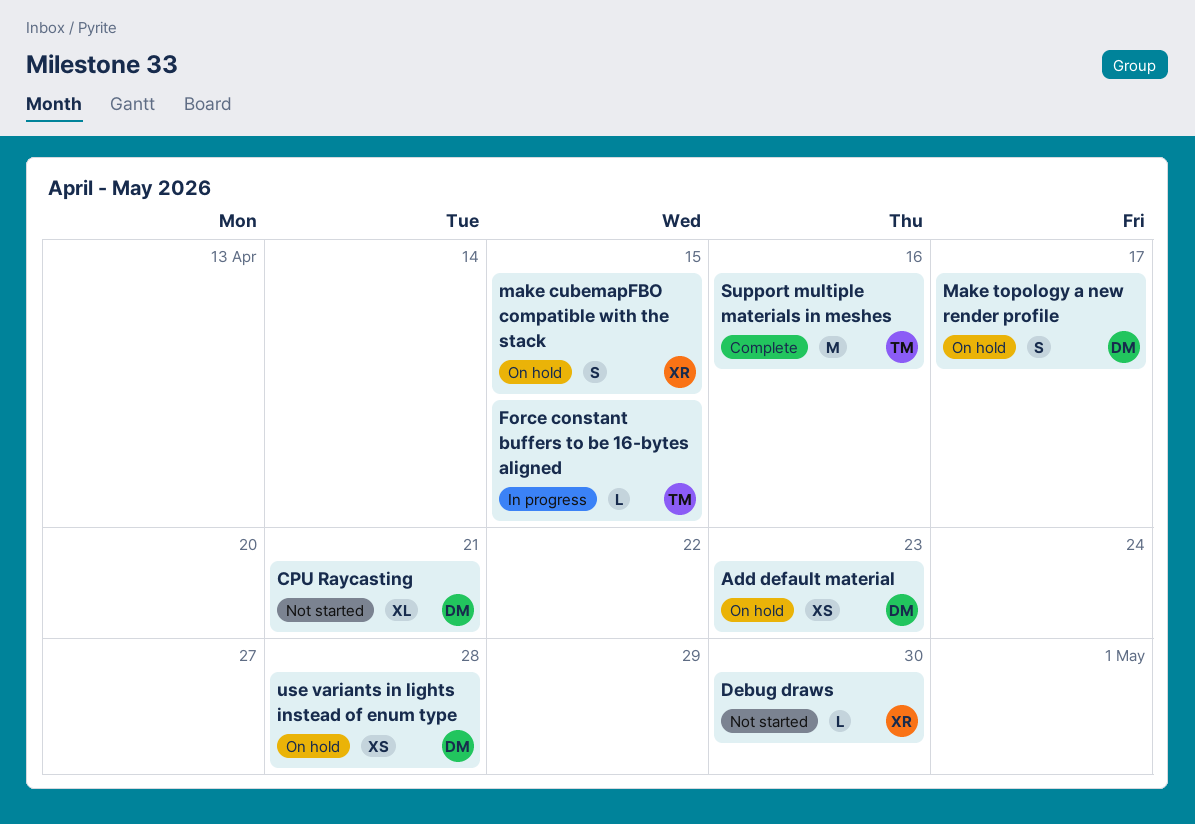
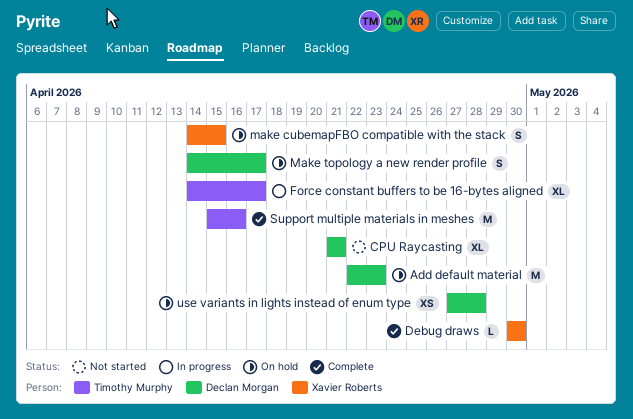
Add default material, estimate: XS -> M
Debug draws, status: Not started -> Complete
Force constant buffers to be 16-bytes aligned, estimate: L -> XL
Force constant buffers to be 16-bytes aligned, due: Apr 15 -> Apr 17

